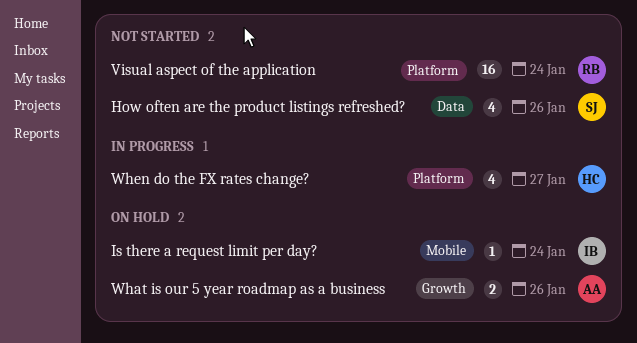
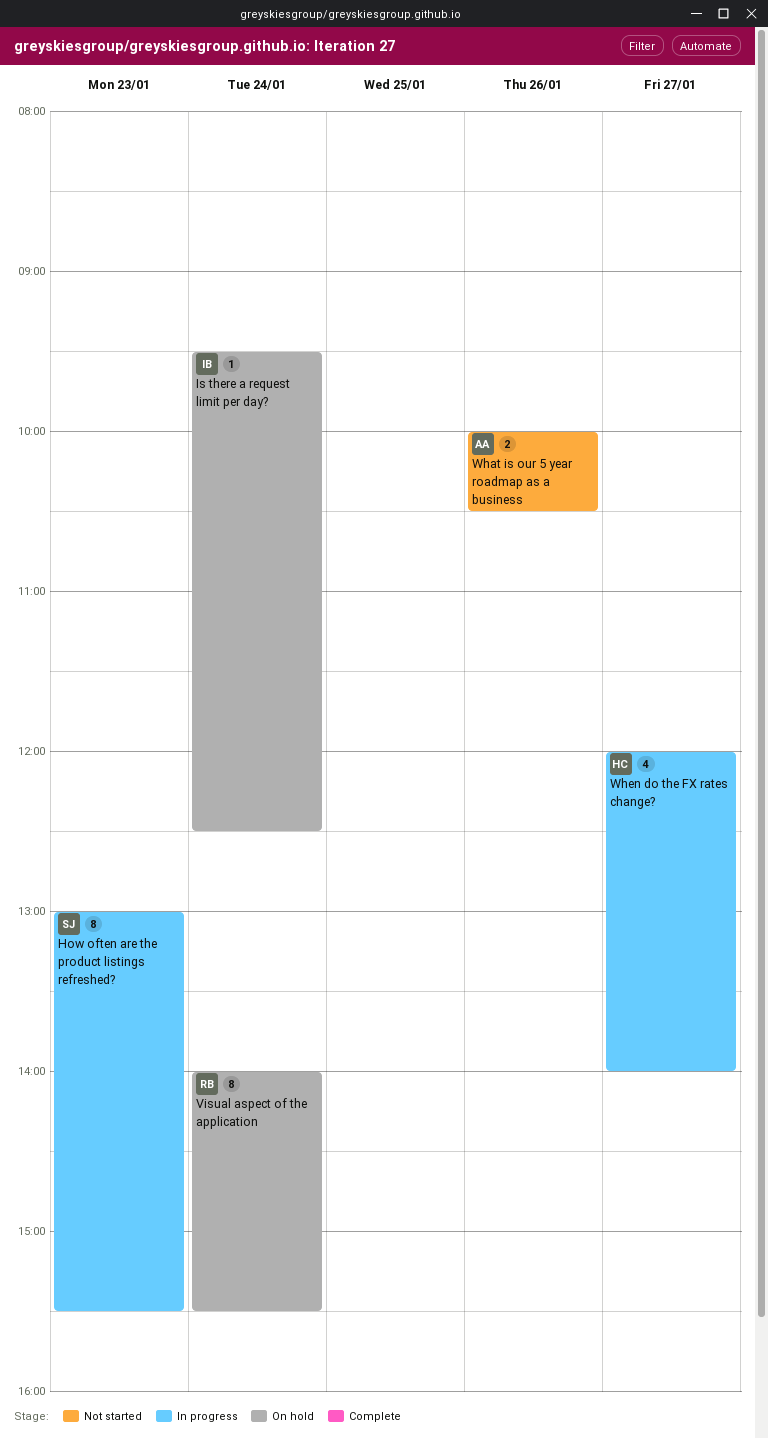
How often are the product listings refreshed?, status: Not started -> In progress
How often are the product listings refreshed?, estimate: 4 -> 8
How often are the product listings refreshed?, day: Jan 26 -> Jan 23
Visual aspect of the application, status: Not started -> On hold
Visual aspect of the application, estimate: 16 -> 8
What is our 5 year roadmap as a business, status: On hold -> Not started

